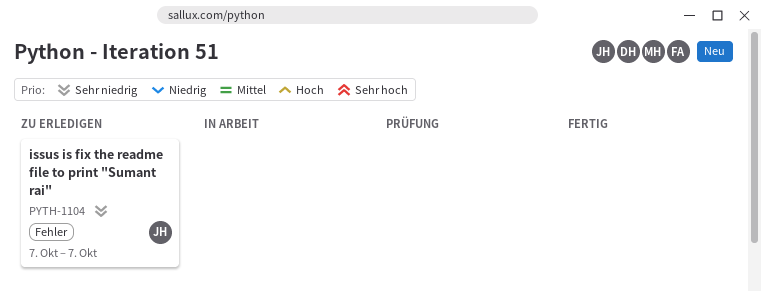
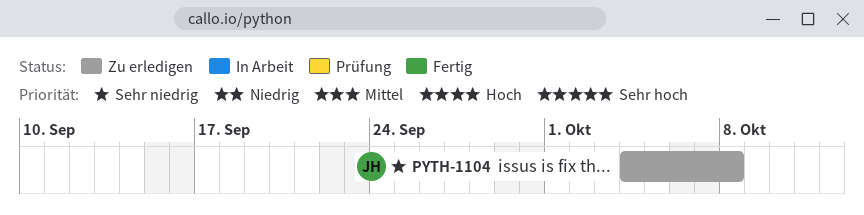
PYTH-1104, start: Oct 7 -> Oct 4
PYTH-1104, due: Oct 7 -> Oct 8

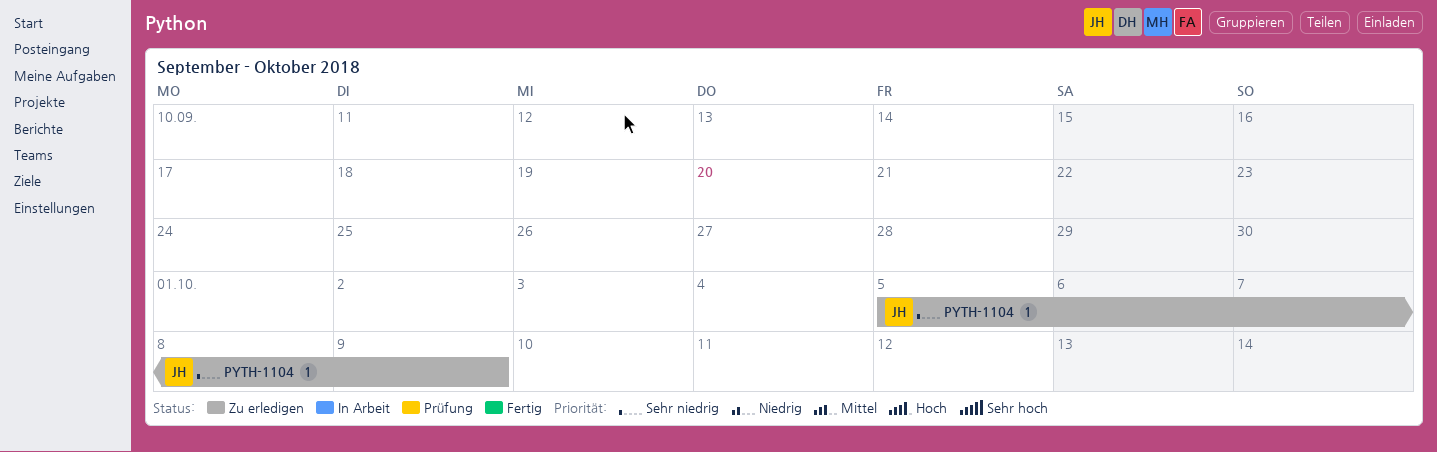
PYTH-1104, start: Oct 4 -> Oct 5
PYTH-1104, due: Oct 8 -> Oct 9

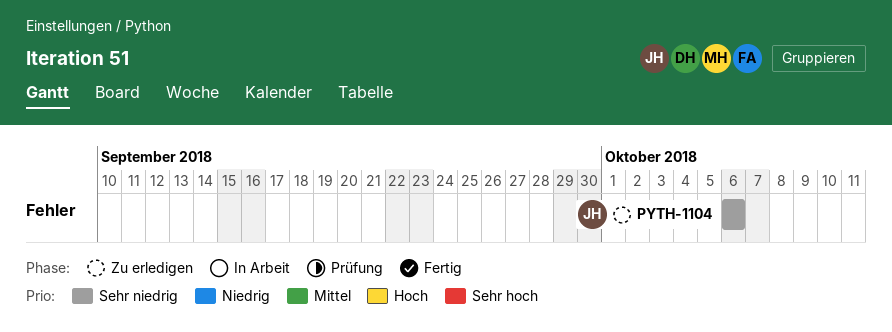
PYTH-1104, start: Oct 5 -> Oct 6
PYTH-1104, due: Oct 9 -> Oct 6

